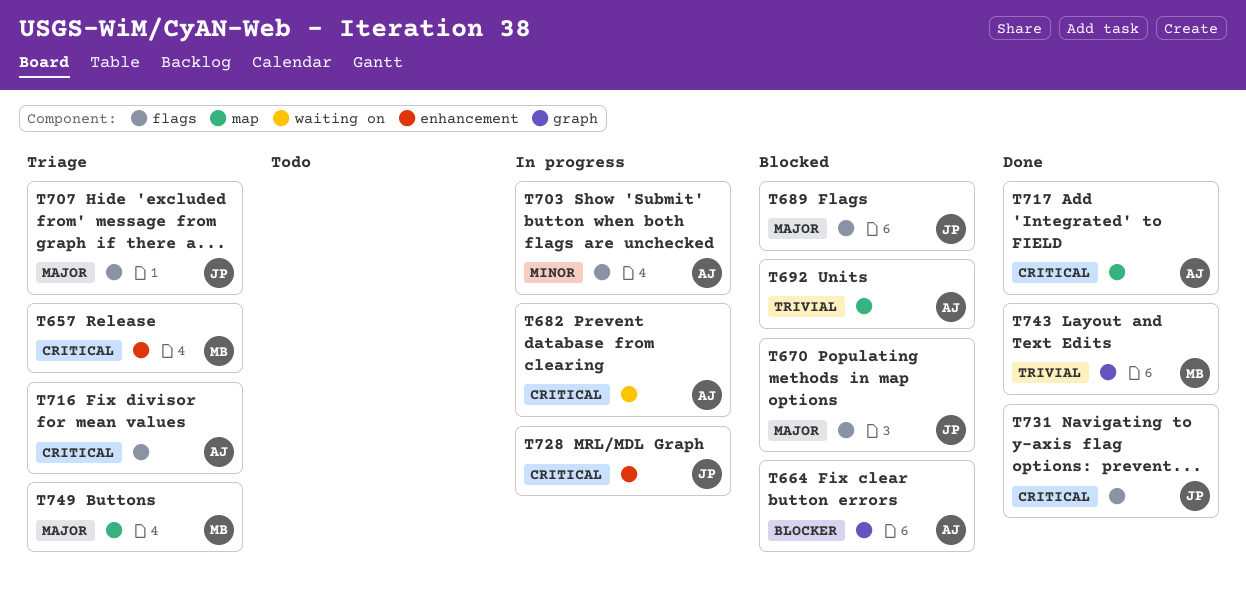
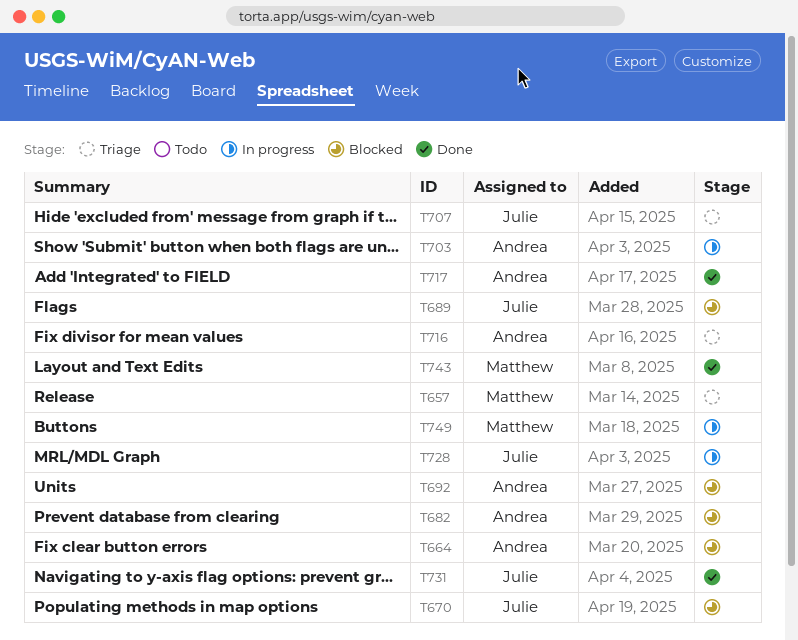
T682, status: In progress -> Blocked
T749, status: Triage -> In progress

